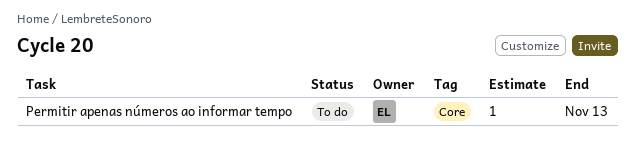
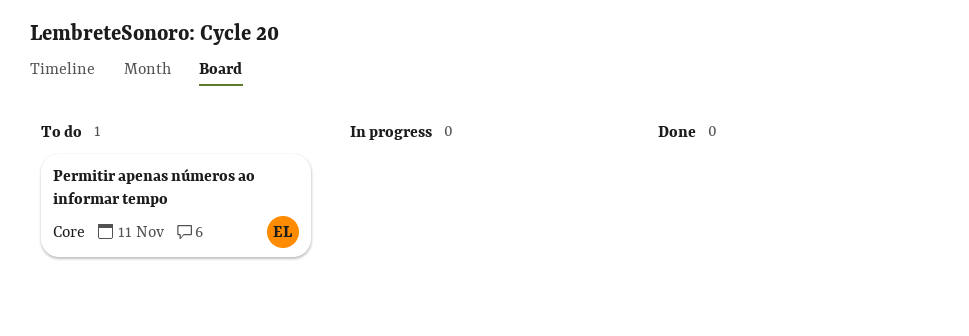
Permitir apenas números ao informar tempo, due: Nov 13 -> Nov 11

